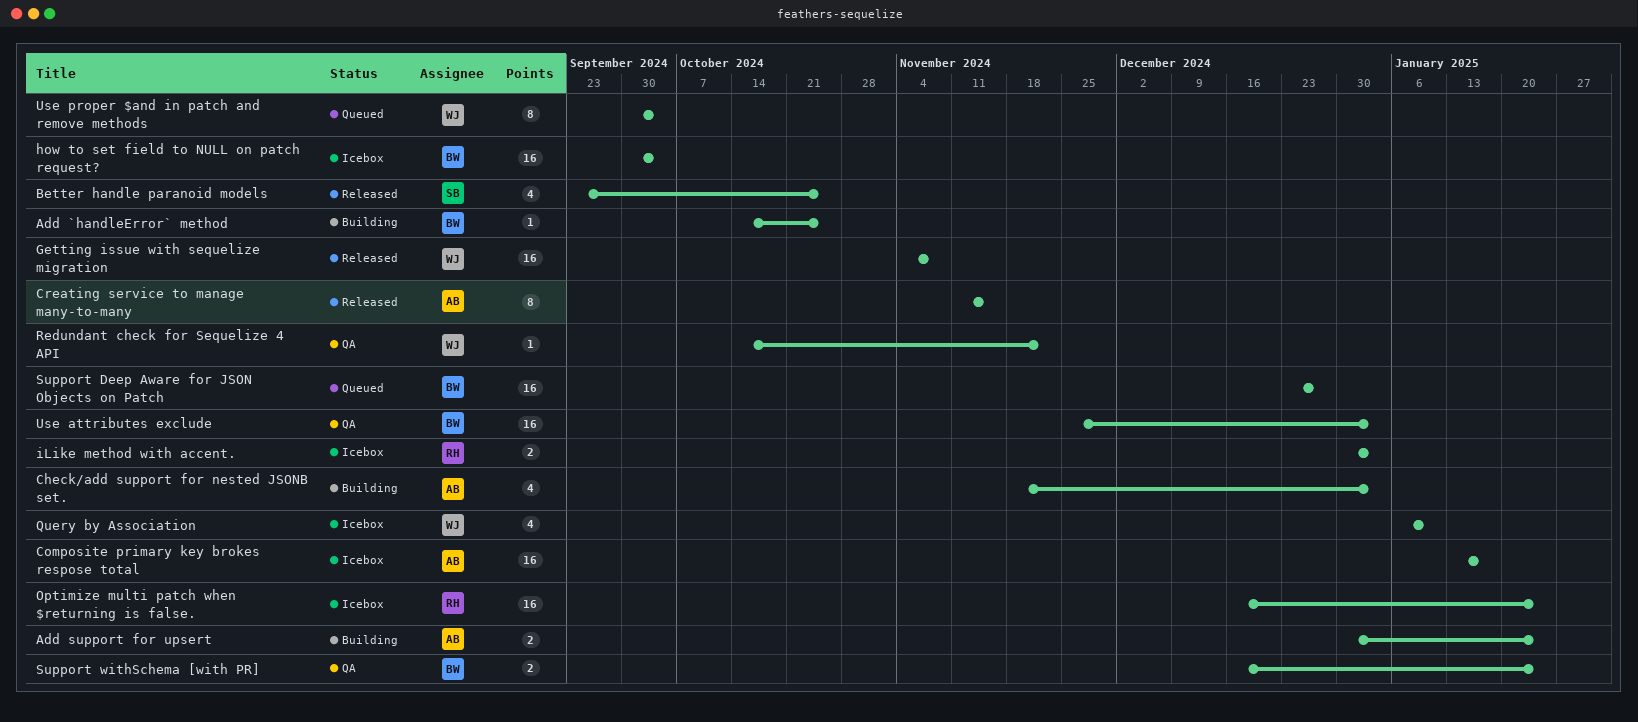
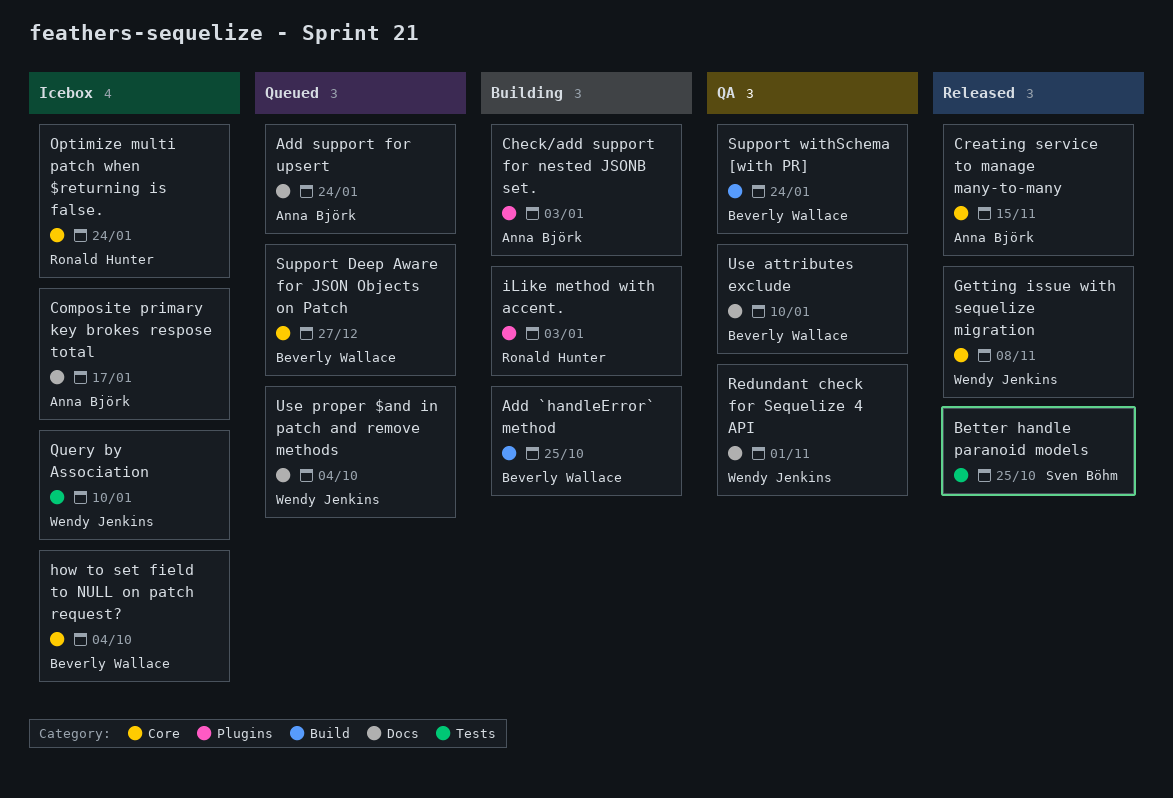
Add support for upsert, status: Building -> Queued
iLike method with accent., status: Icebox -> Building
Redundant check for Sequelize 4 API, due: Nov 22 -> Nov 1
Use attributes exclude, due: Jan 3 -> Jan 10

